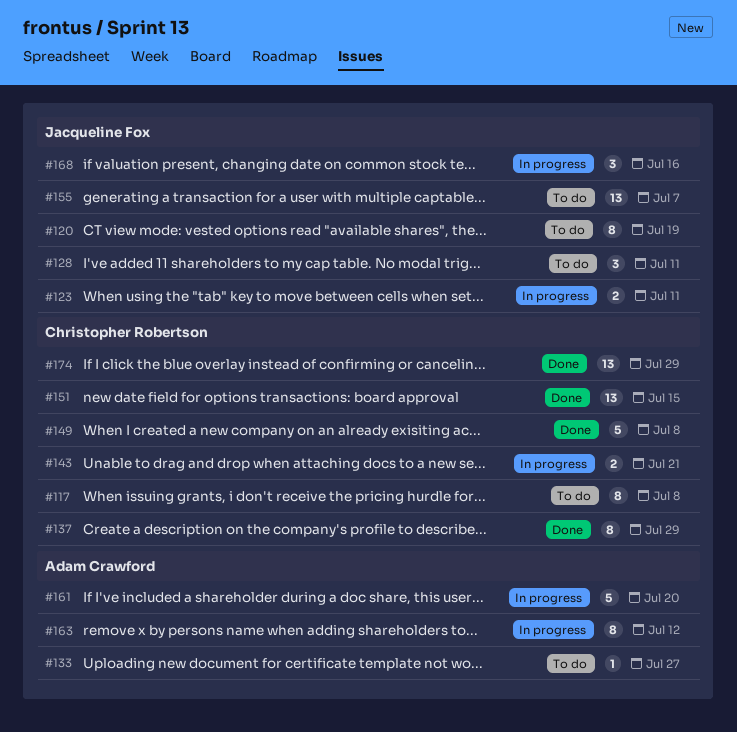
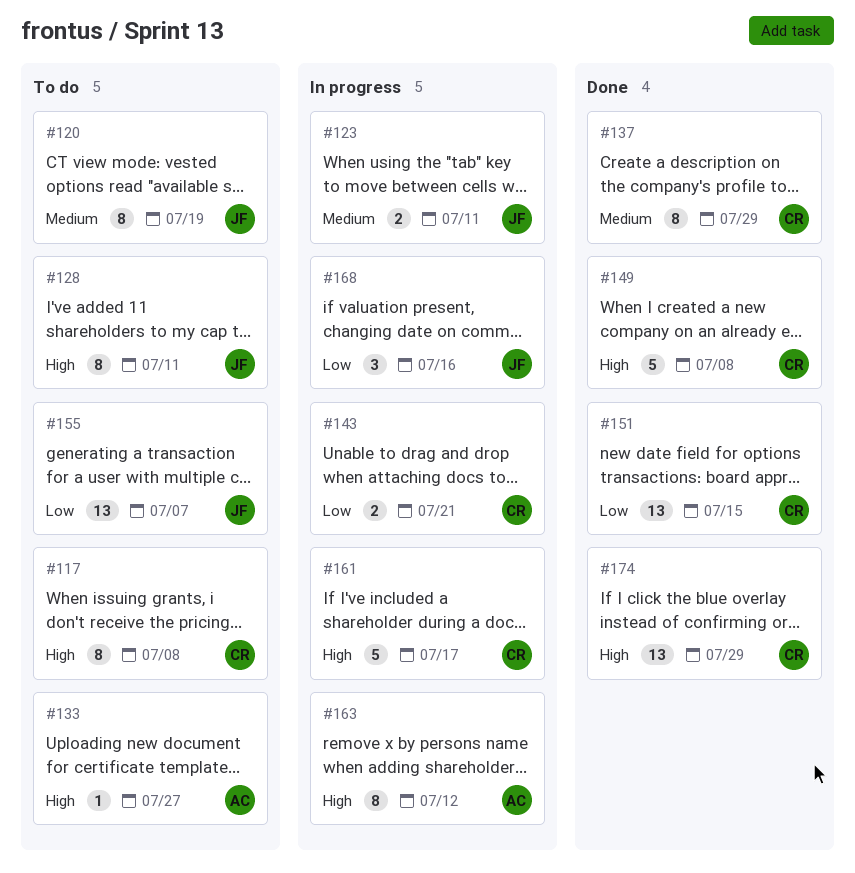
#128, estimate: 3 -> 8
#161, owner: Adam Crawford -> Christopher Robertson
#161, due: Jul 20 -> Jul 17

